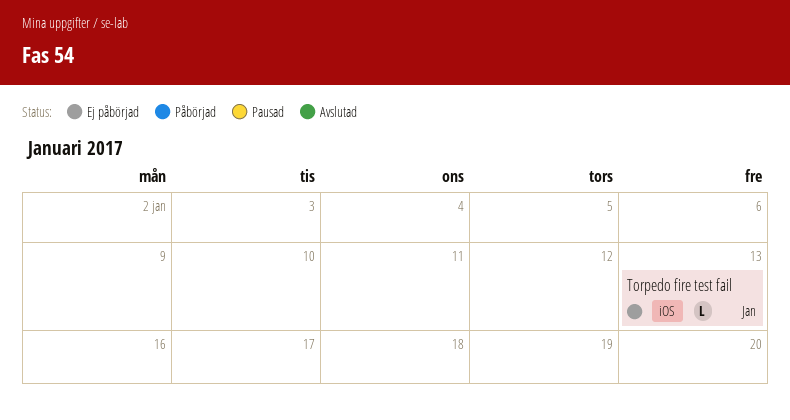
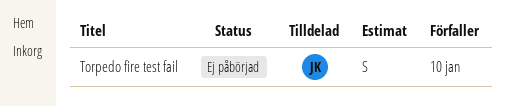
Torpedo fire test fail, estimate: L -> S
Torpedo fire test fail, due: Jan 13 -> Jan 10

